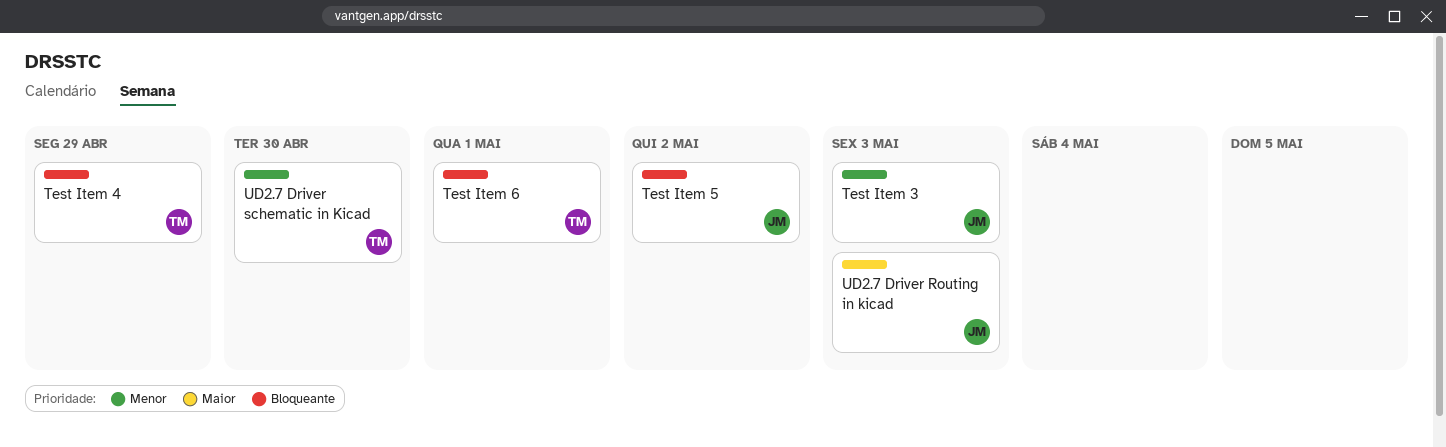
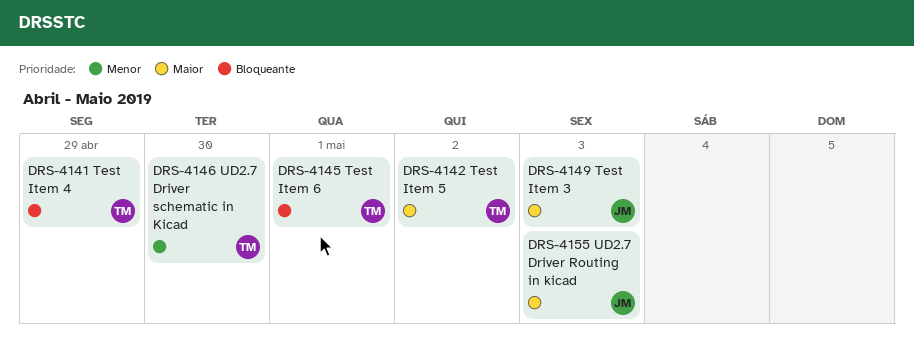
Test Item 3, priority: Menor -> Maior
Test Item 5, owner: JM -> TM
Test Item 5, priority: Bloqueante -> Maior

